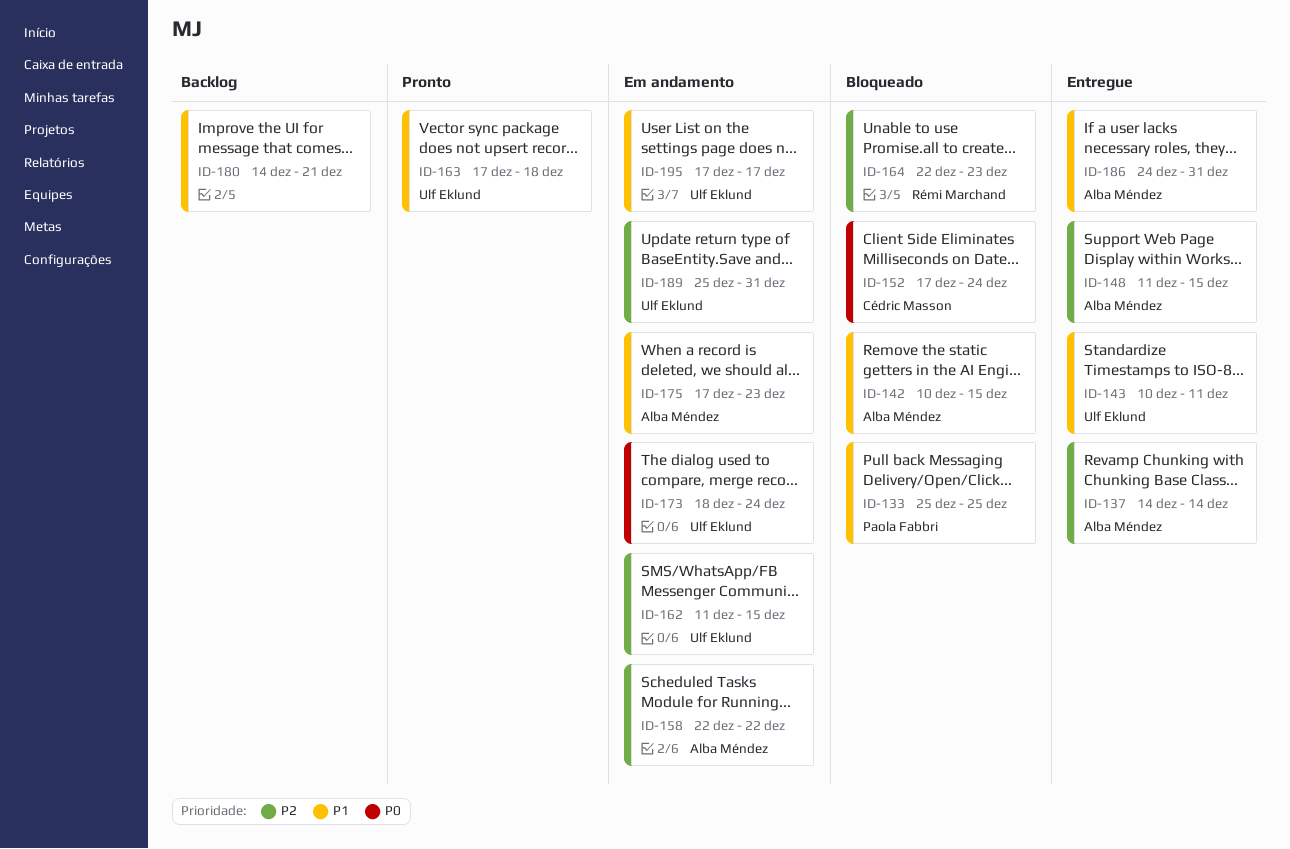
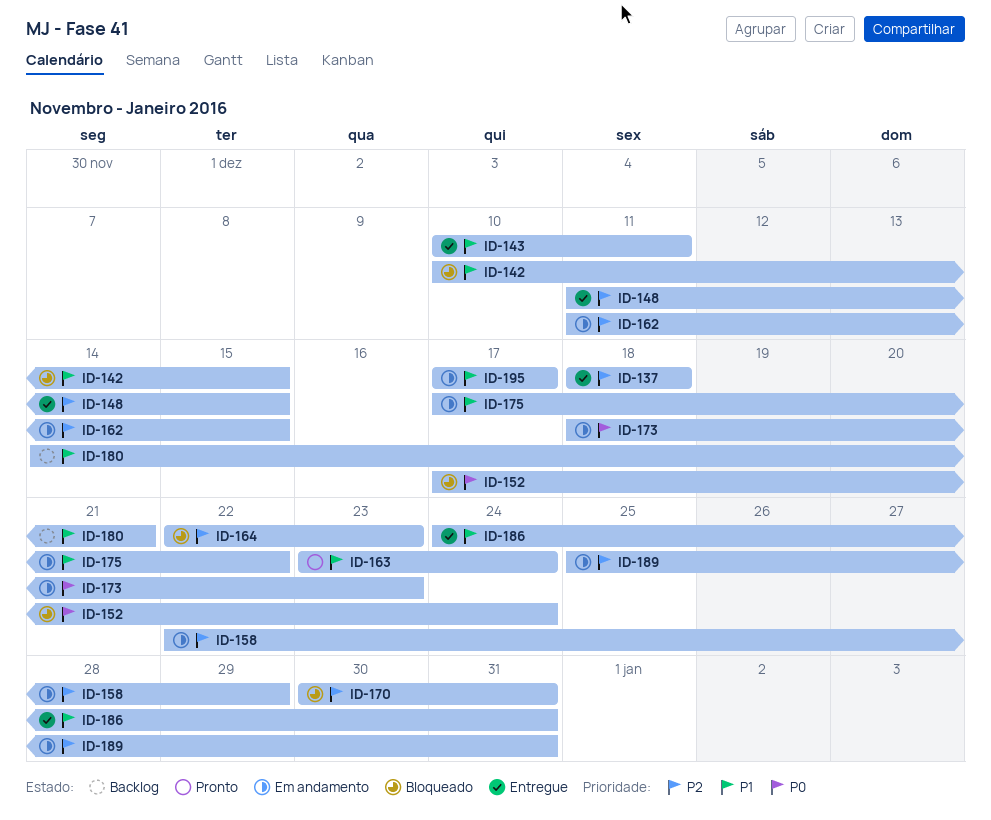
ID-133: present -> none
ID-137, start: Dec 14 -> Dec 18
ID-137, due: Dec 14 -> Dec 18
ID-158, due: Dec 22 -> Dec 29
ID-163, start: Dec 17 -> Dec 23
ID-163, due: Dec 18 -> Dec 24
ID-170: none -> present
ID-173, due: Dec 24 -> Dec 23
ID-175, due: Dec 23 -> Dec 22

